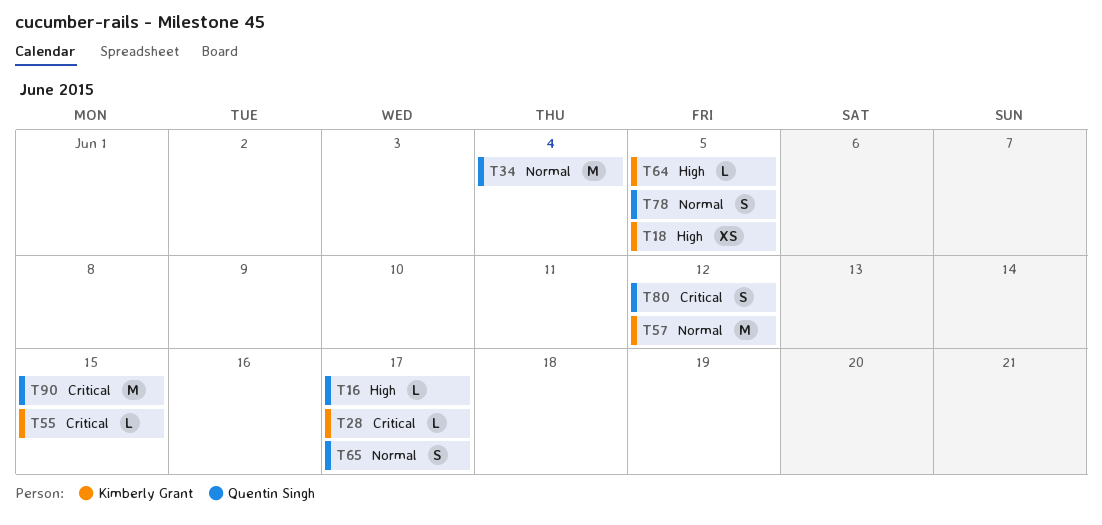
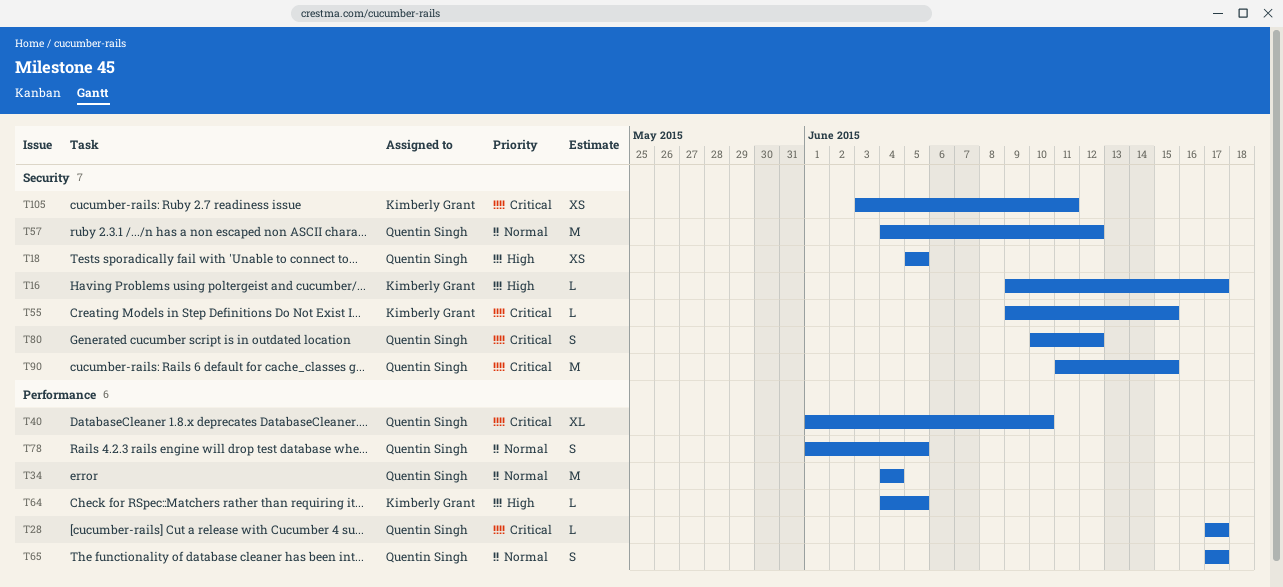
T16, owner: Quentin Singh -> Kimberly Grant
T18, owner: Kimberly Grant -> Quentin Singh
T28, owner: Kimberly Grant -> Quentin Singh
T40: none -> present
T57, owner: Kimberly Grant -> Quentin Singh
T105: none -> present

